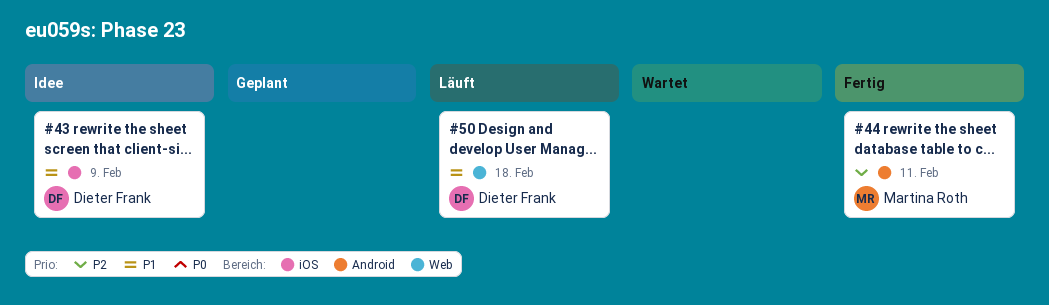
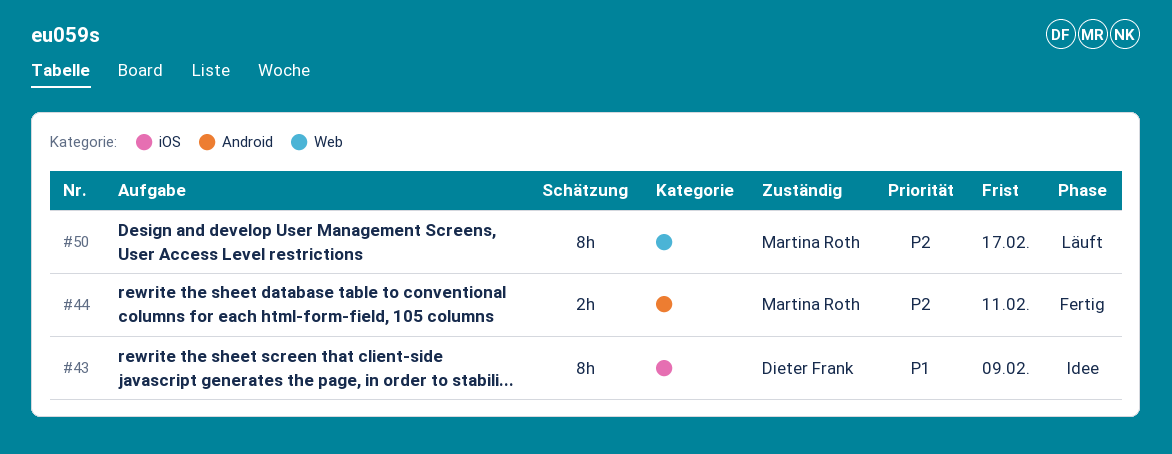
#50, owner: Dieter Frank -> Martina Roth
#50, priority: P1 -> P2
#50, due: Feb 18 -> Feb 17

